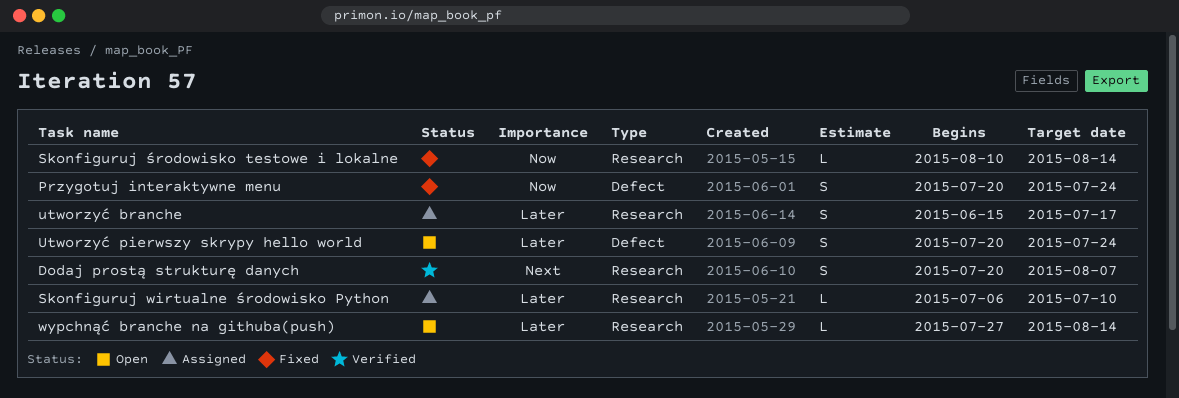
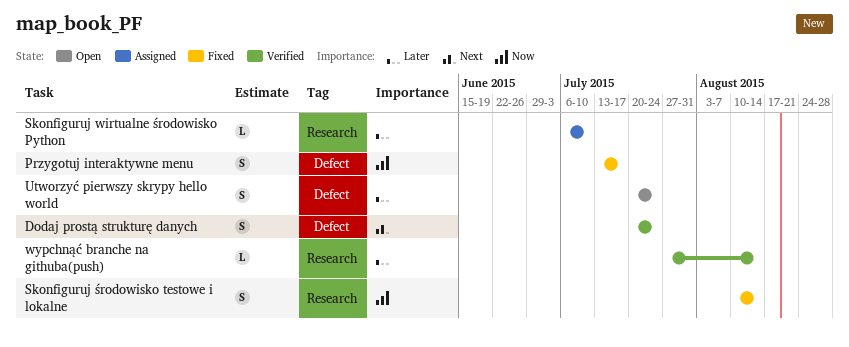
Dodaj prostą strukturę danych, label: Research -> Defect
Dodaj prostą strukturę danych, due: Aug 7 -> Jul 24
Przygotuj interaktywne menu, start: Jul 20 -> Jul 13
Przygotuj interaktywne menu, due: Jul 24 -> Jul 17
Skonfiguruj środowisko testowe i lokalne, estimate: L -> S
utworzyć branche: present -> none
wypchnąć branche na githuba(push), status: Open -> Verified

